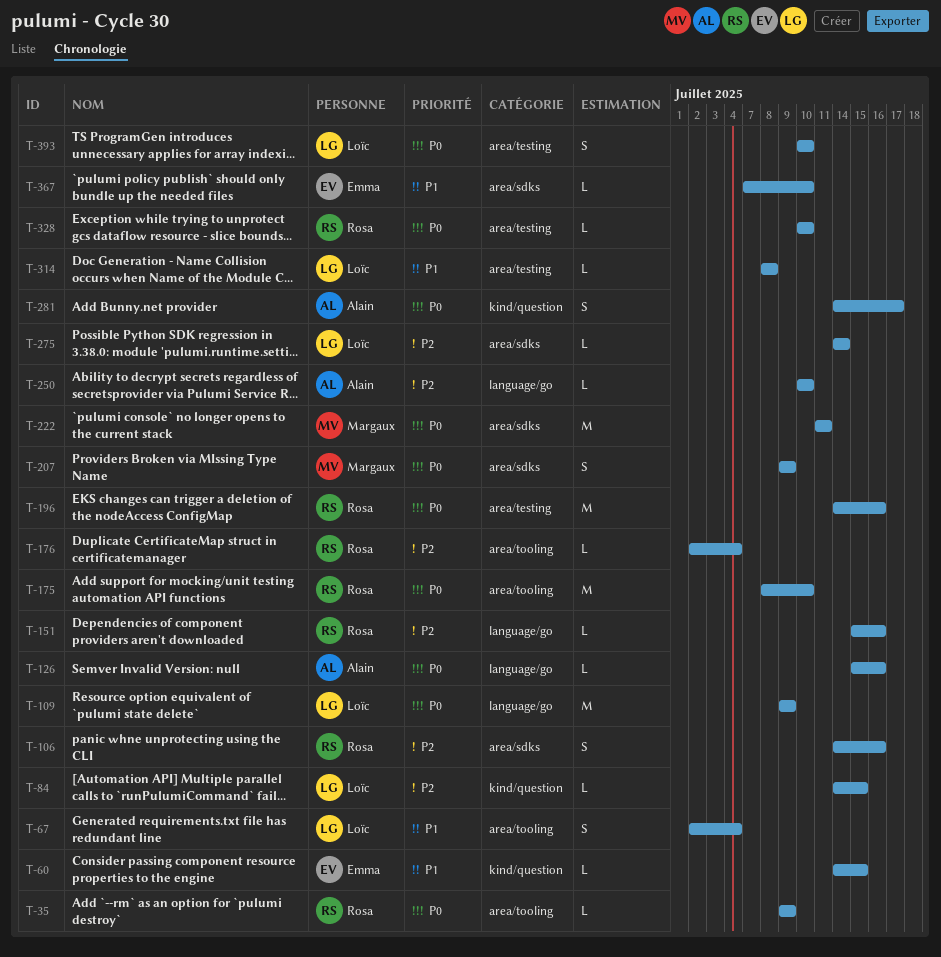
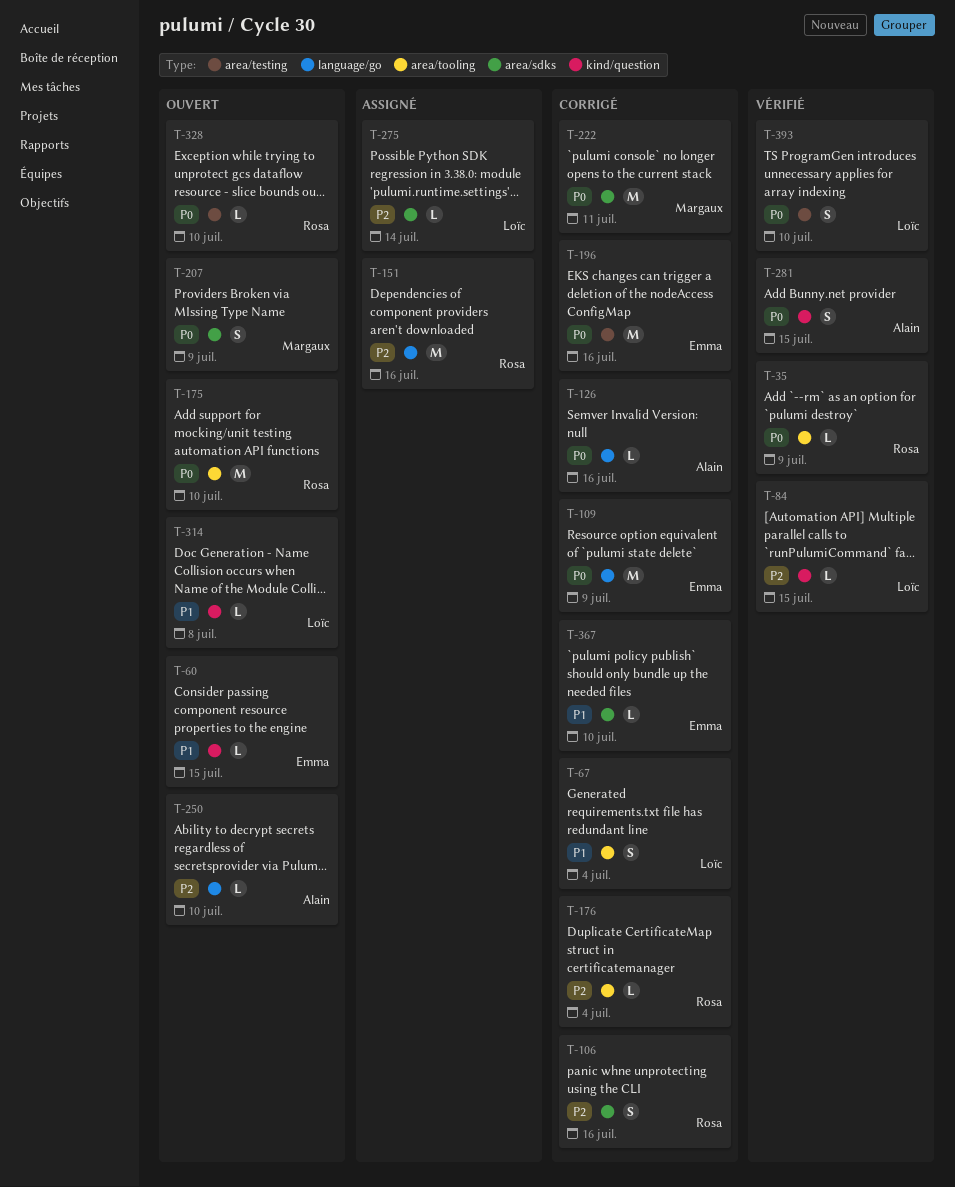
T-109, owner: Loïc -> Emma
T-151, estimate: L -> M
T-196, owner: Rosa -> Emma
T-281, due: Jul 17 -> Jul 15
T-314, label: area/testing -> kind/question

